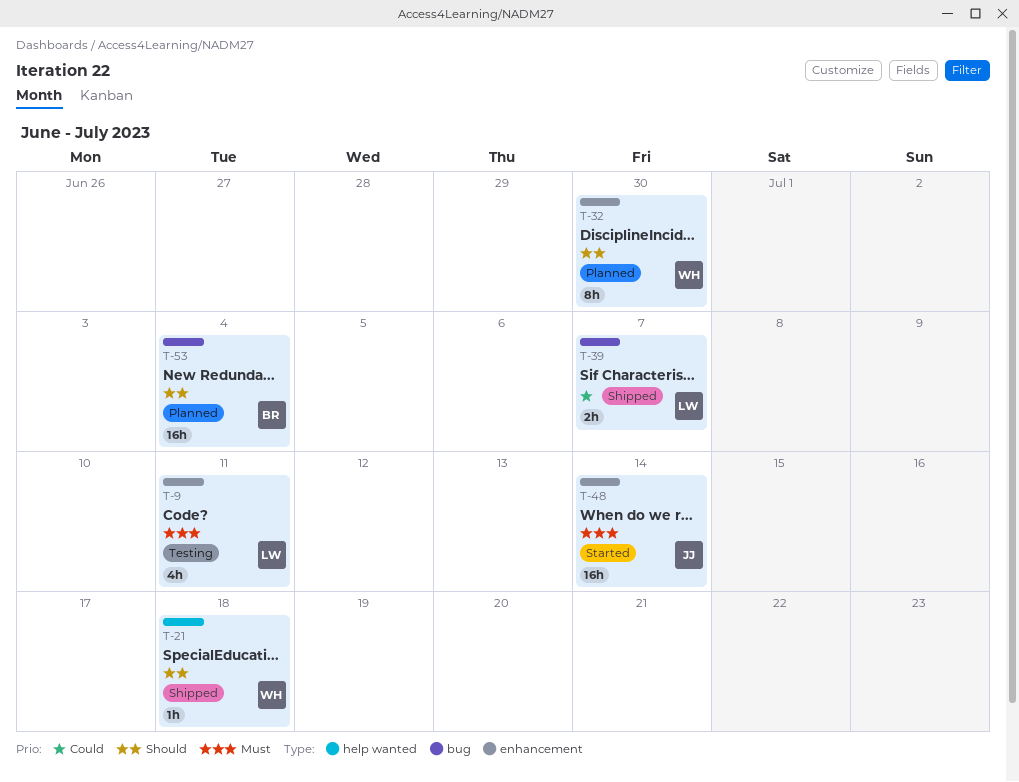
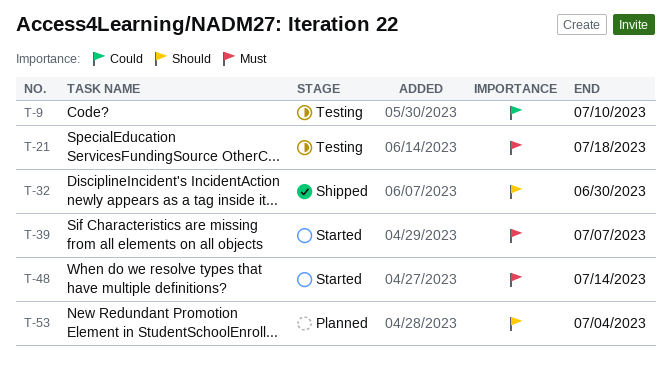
T-9, priority: Must -> Could
T-9, due: Jul 11 -> Jul 10
T-21, status: Shipped -> Testing
T-21, priority: Should -> Must
T-32, status: Planned -> Shipped
T-39, status: Shipped -> Started
T-39, priority: Could -> Must

